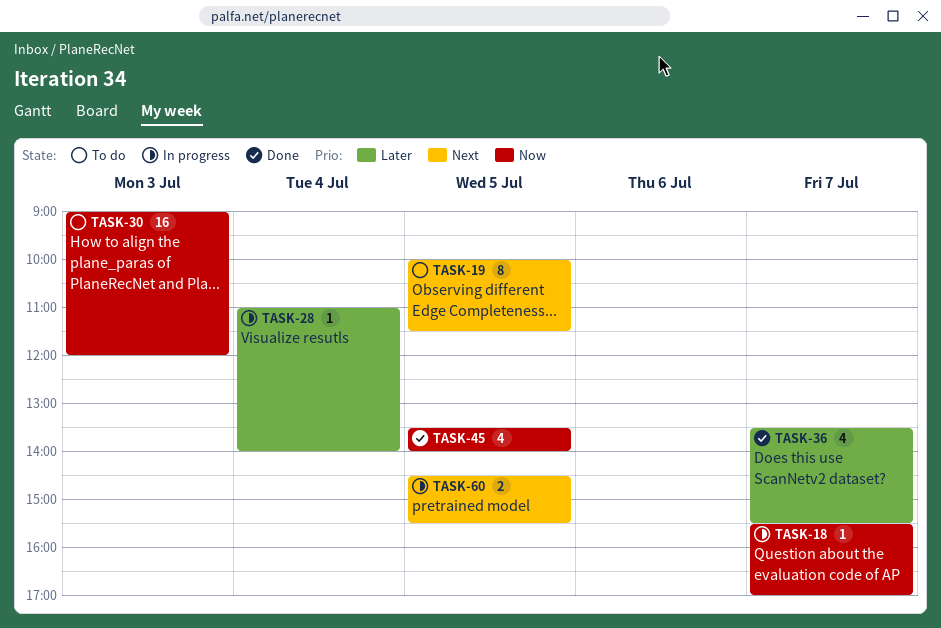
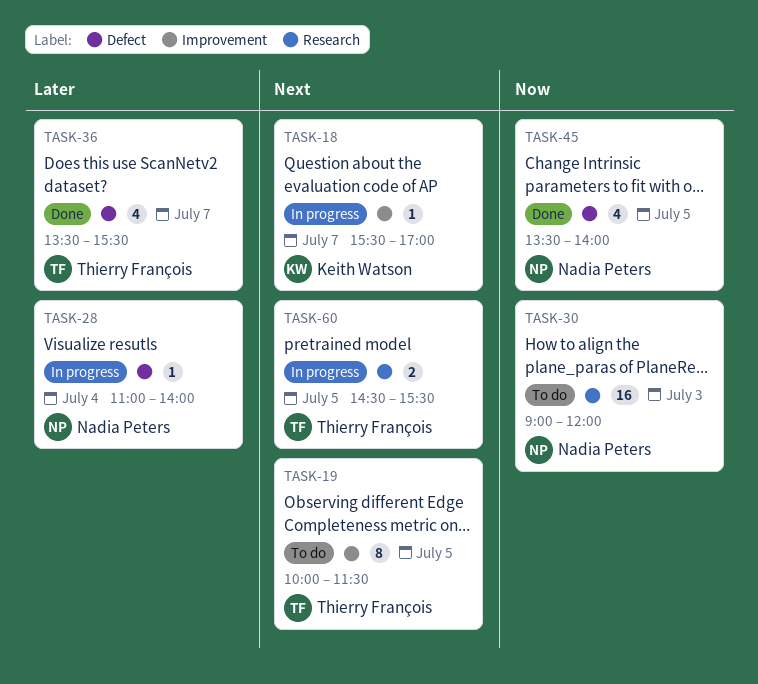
TASK-18, priority: Now -> Next

